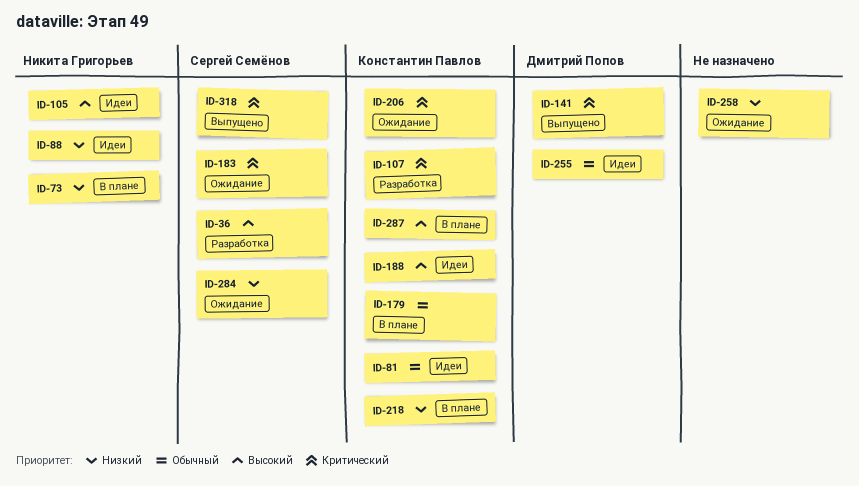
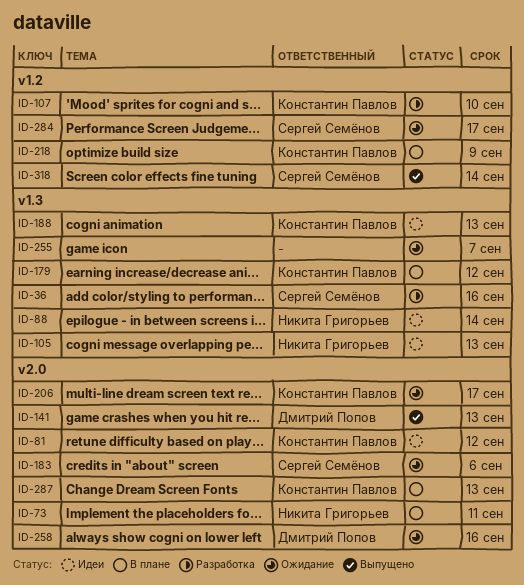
ID-255, status: Идеи -> Ожидание
ID-255, owner: Дмитрий Попов -> none
ID-258, owner: none -> Дмитрий Попов

